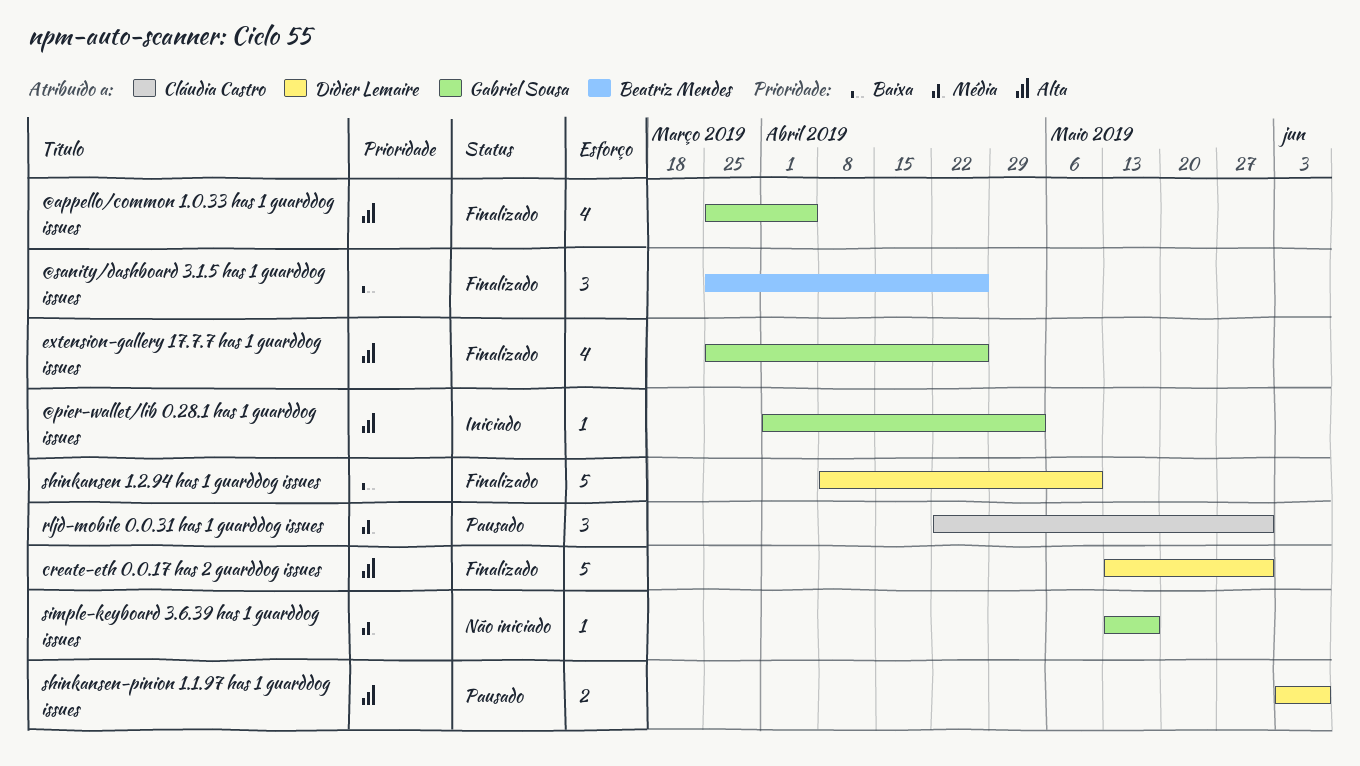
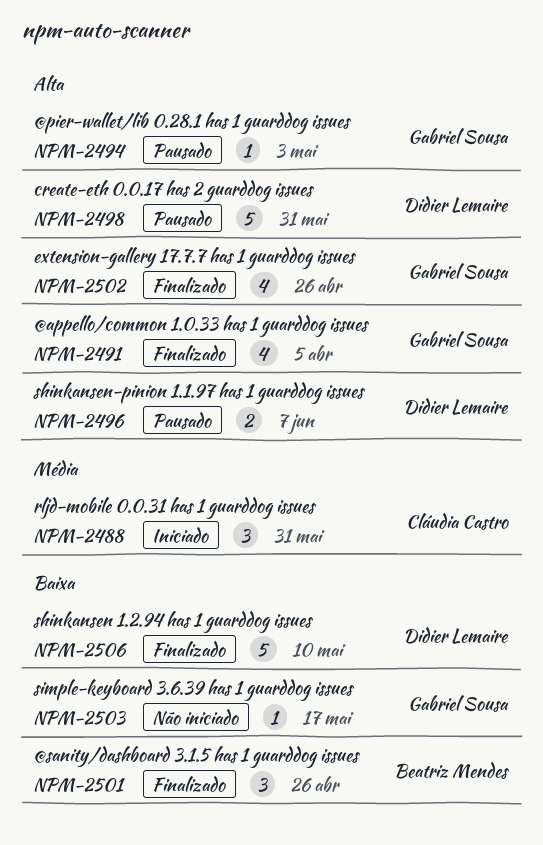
@pier-wallet/lib 0.28.1 has 1 guarddog issues, status: Iniciado -> Pausado
create-eth 0.0.17 has 2 guarddog issues, status: Finalizado -> Pausado
rljd-mobile 0.0.31 has 1 guarddog issues, status: Pausado -> Iniciado
simple-keyboard 3.6.39 has 1 guarddog issues, priority: Média -> Baixa

